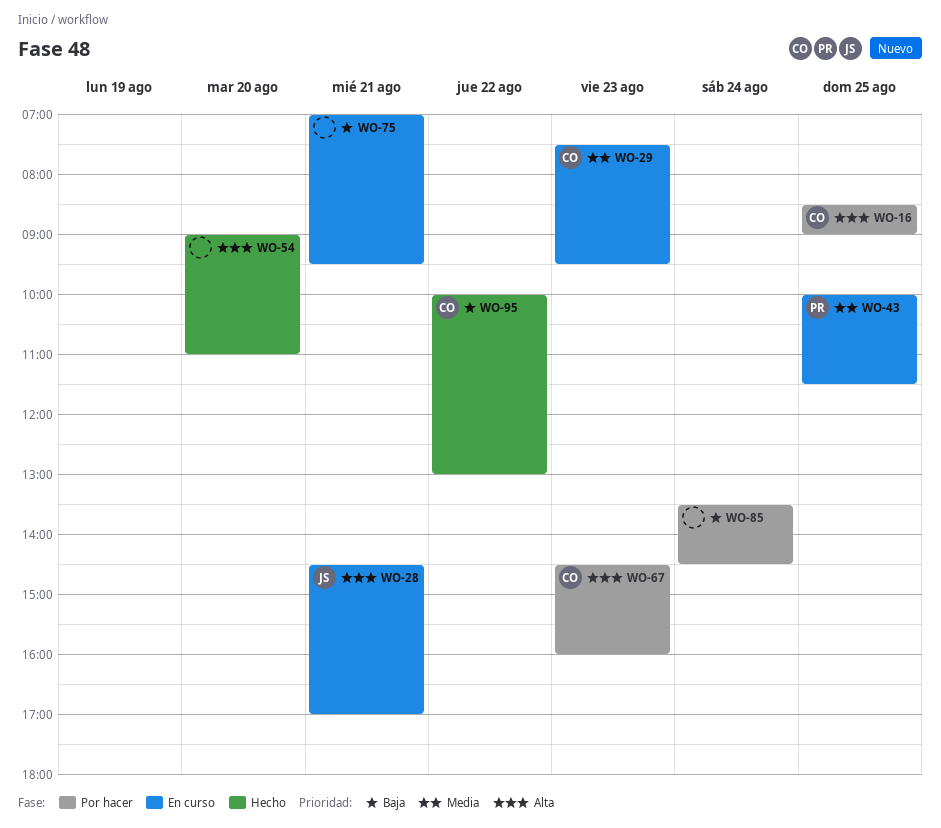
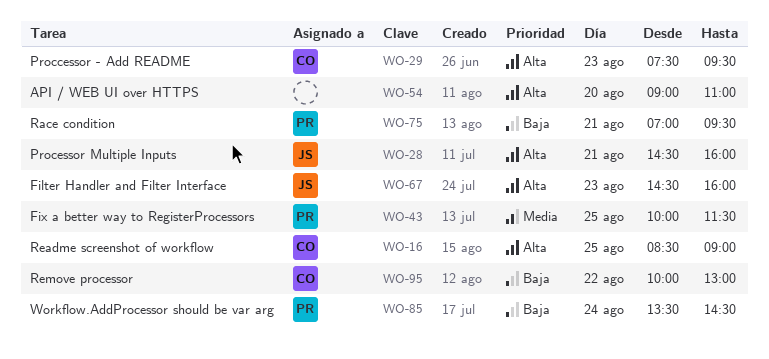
WO-28, ends: 17:00 -> 16:00
WO-29, priority: Media -> Alta
WO-67, owner: CO -> JS
WO-75, owner: none -> PR
WO-85, owner: none -> PR

